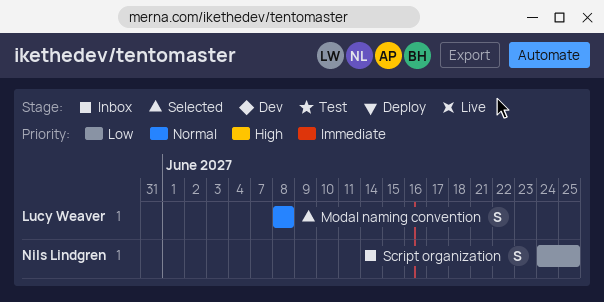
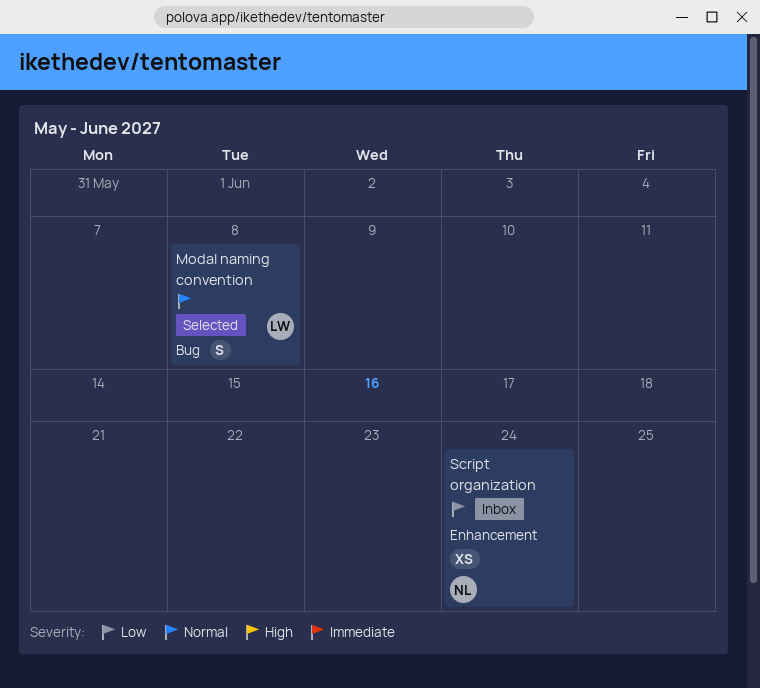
Script organization, estimate: S -> XS
Script organization, due: Jun 25 -> Jun 24

